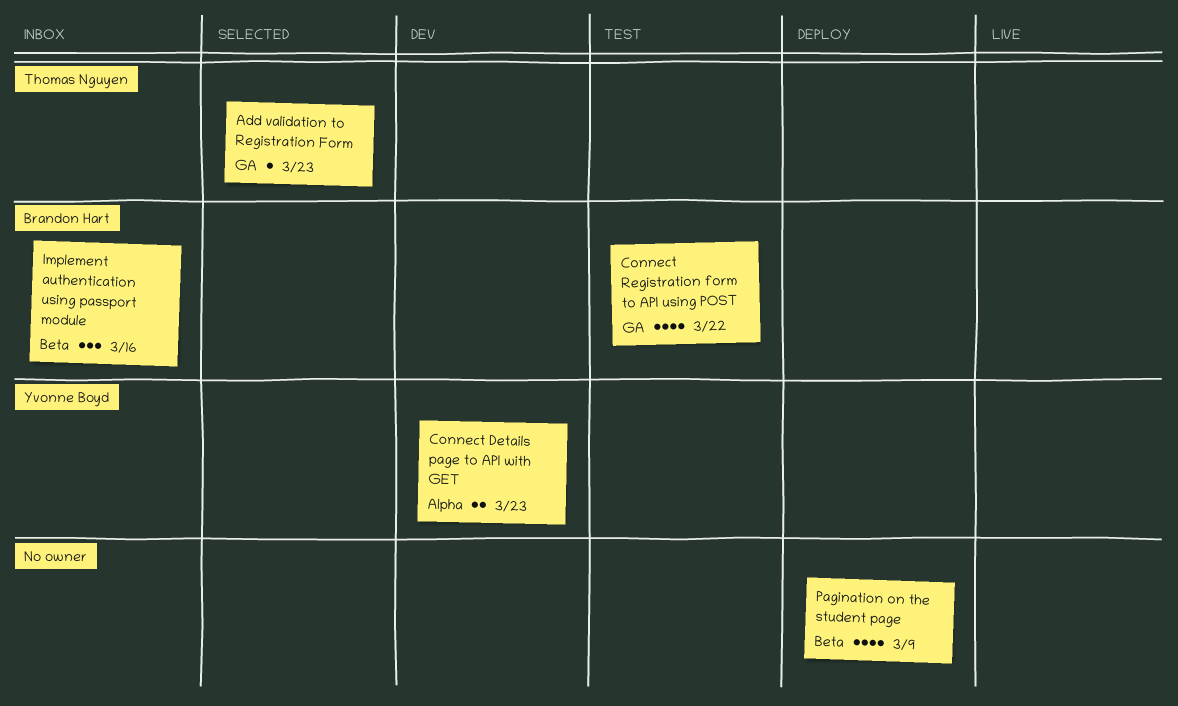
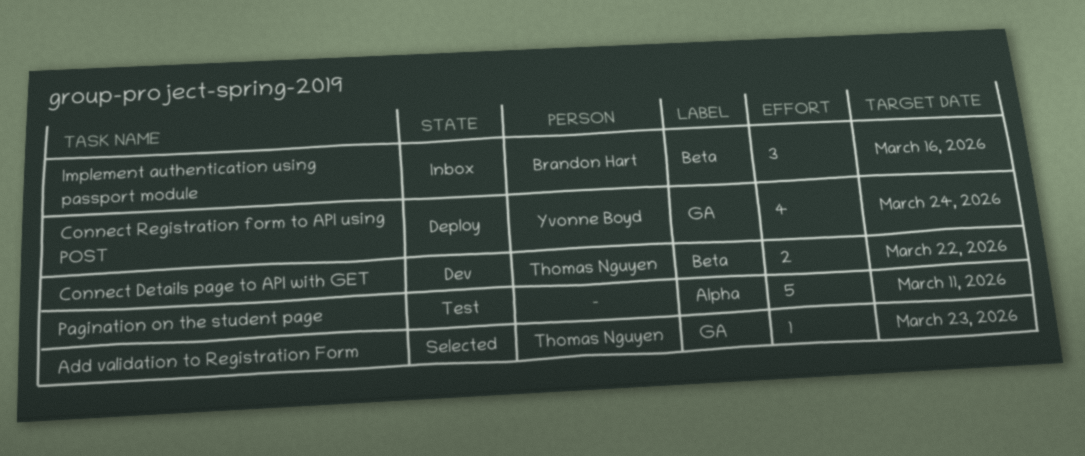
Connect Details page to API with GET, owner: Yvonne Boyd -> Thomas Nguyen
Connect Details page to API with GET, label: Alpha -> Beta
Connect Details page to API with GET, due: Mar 23 -> Mar 22
Connect Registration form to API using POST, status: Test -> Deploy
Connect Registration form to API using POST, owner: Brandon Hart -> Yvonne Boyd
Connect Registration form to API using POST, due: Mar 22 -> Mar 24
Pagination on the student page, status: Deploy -> Test
Pagination on the student page, label: Beta -> Alpha
Pagination on the student page, estimate: 4 -> 5
Pagination on the student page, due: Mar 9 -> Mar 11

